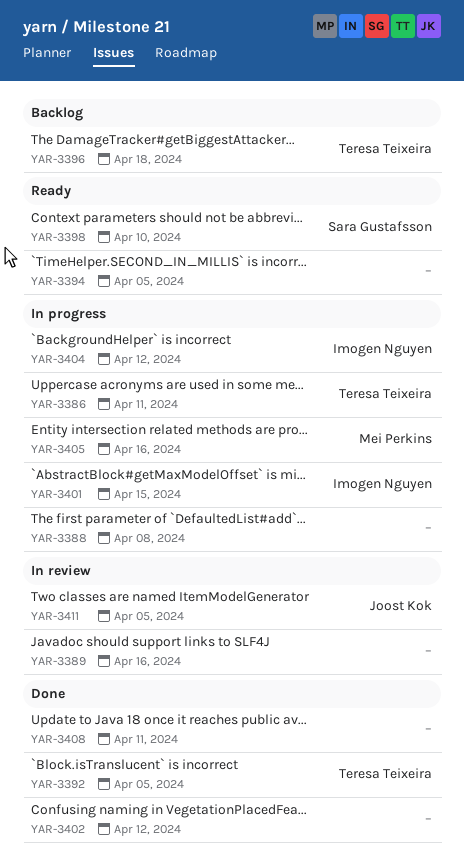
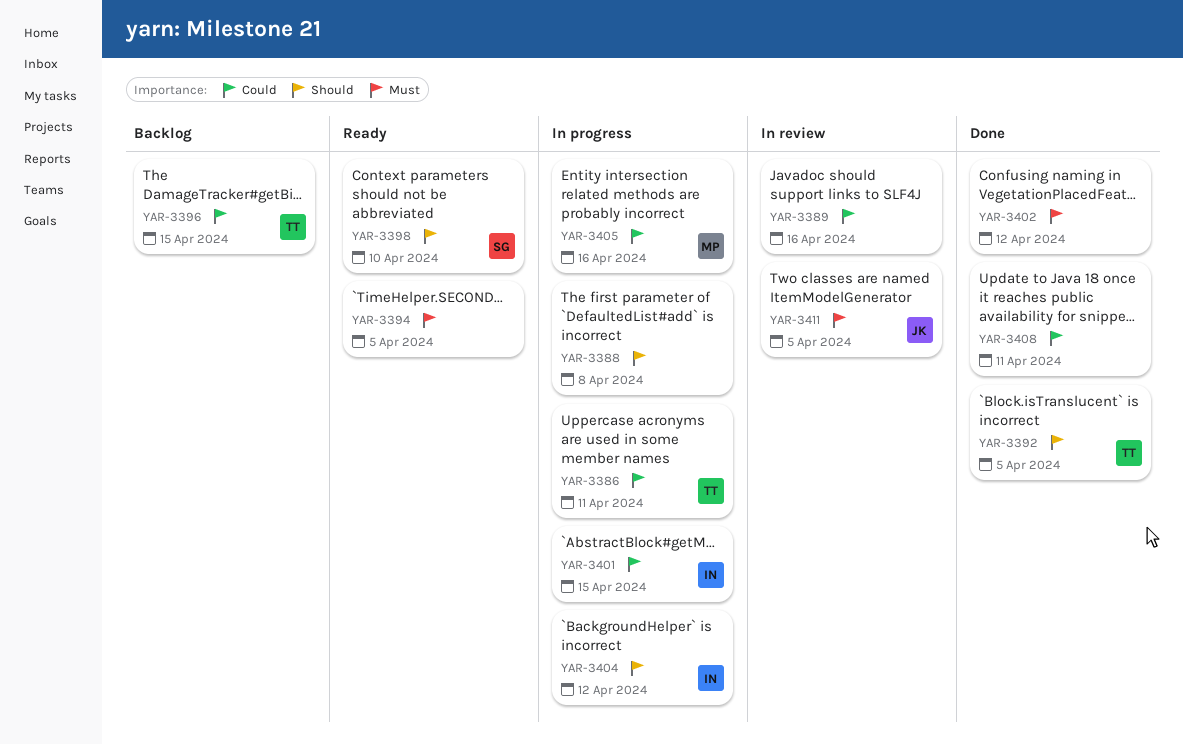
YAR-3396, due: Apr 18 -> Apr 15

